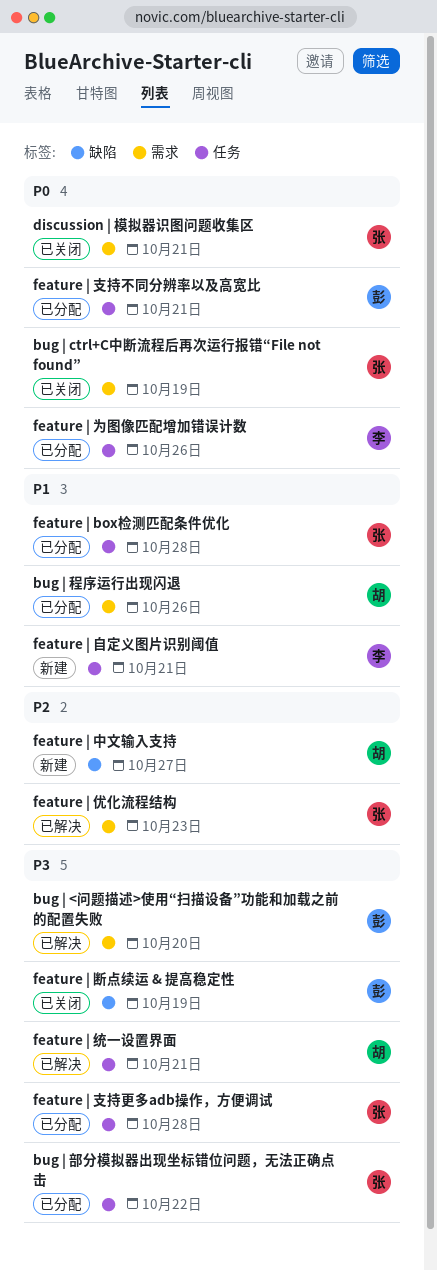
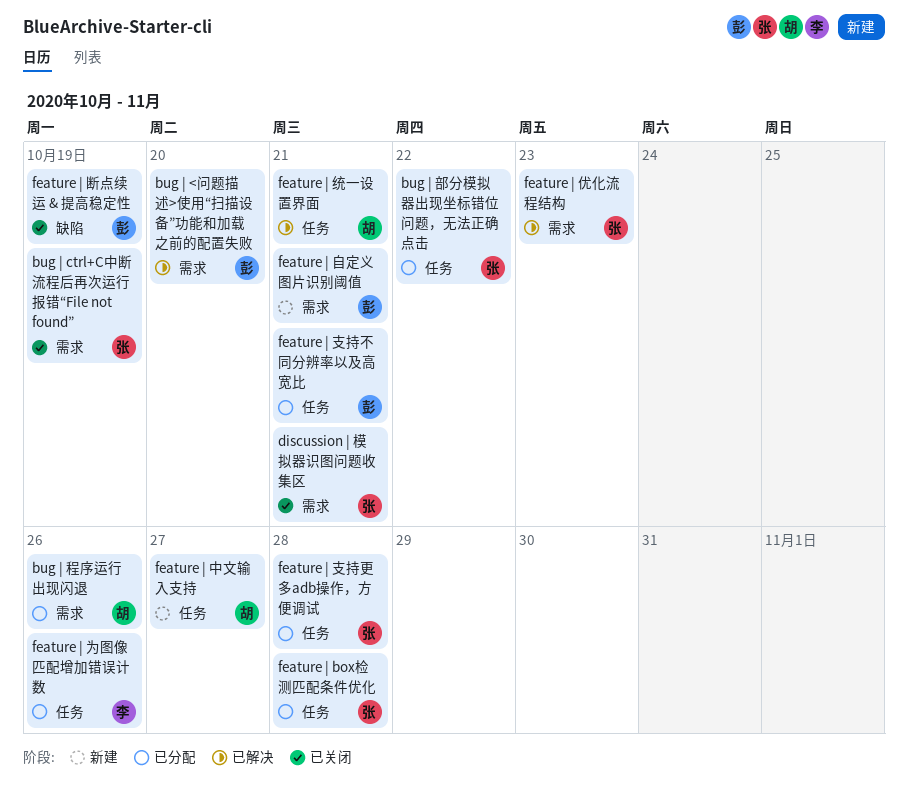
feature | 中文输入支持, label: 缺陷 -> 任务
feature | 自定义图片识别阈值, owner: 李 -> 彭
feature | 自定义图片识别阈值, label: 任务 -> 需求

